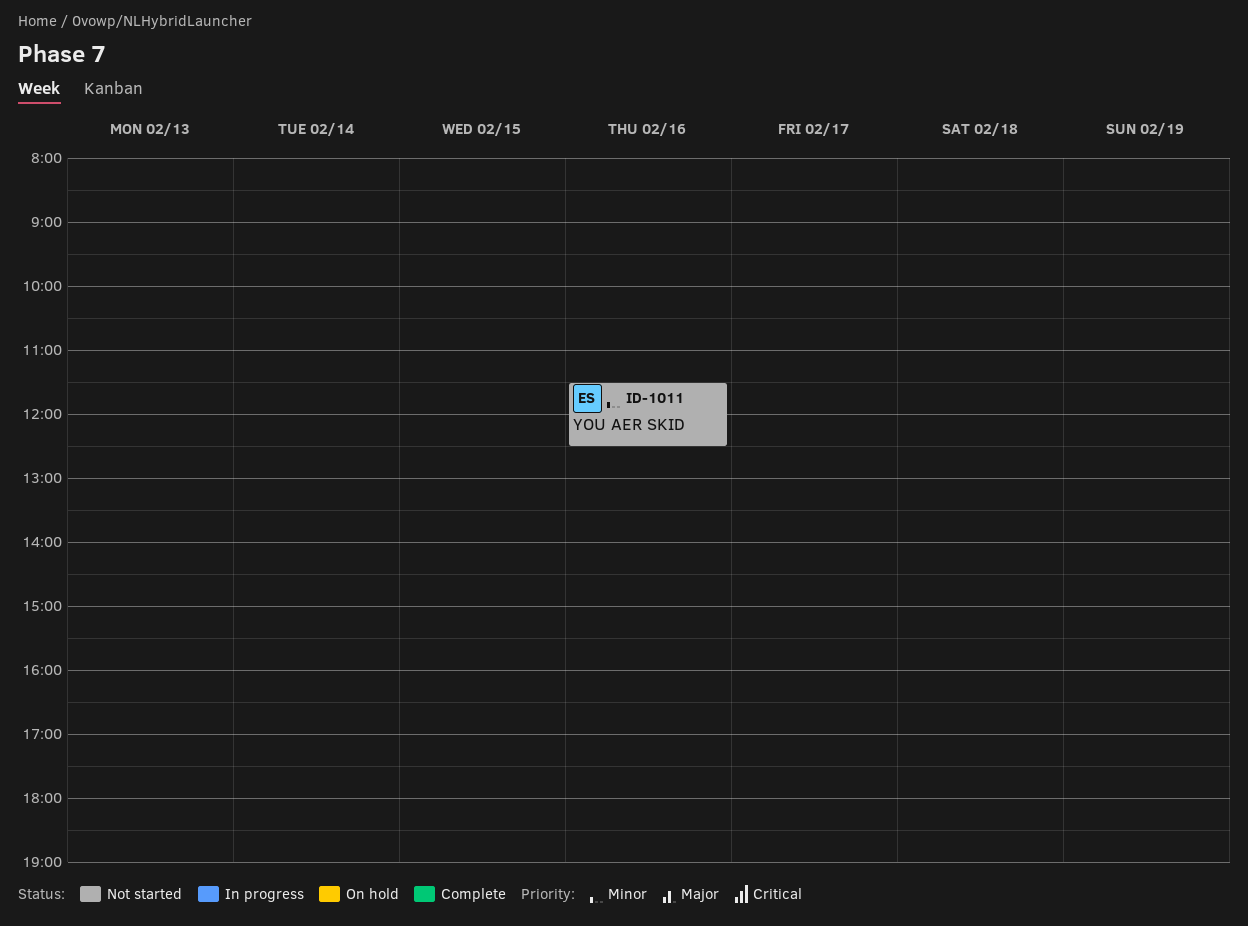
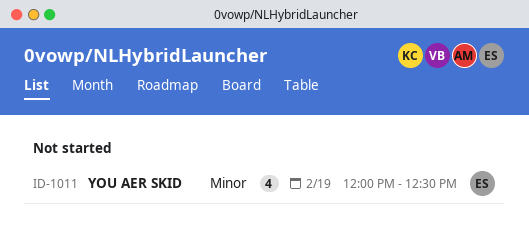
ID-1011, day: Feb 16 -> Feb 19
ID-1011, begins: 11:30 -> 12:00

